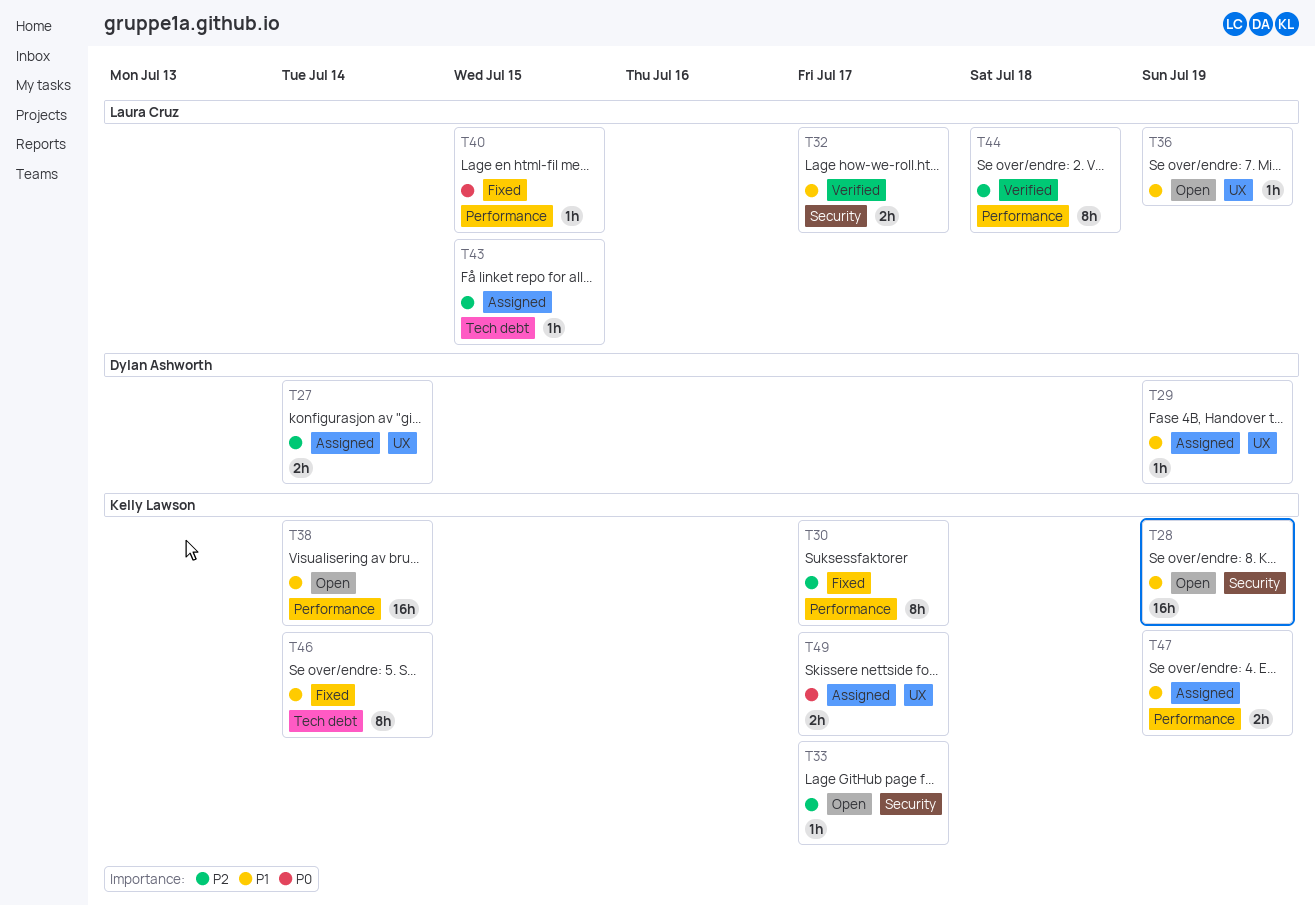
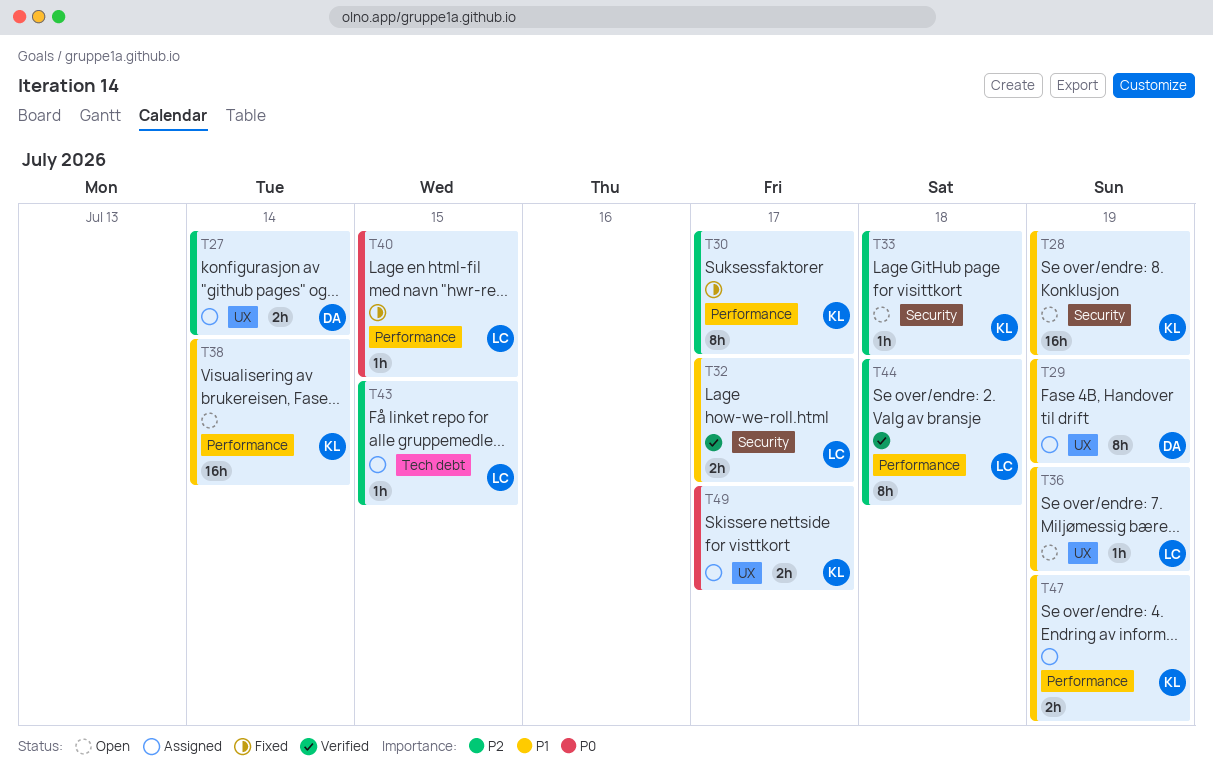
T29, estimate: 1h -> 8h
T33, due: Jul 17 -> Jul 18
T46: present -> none

